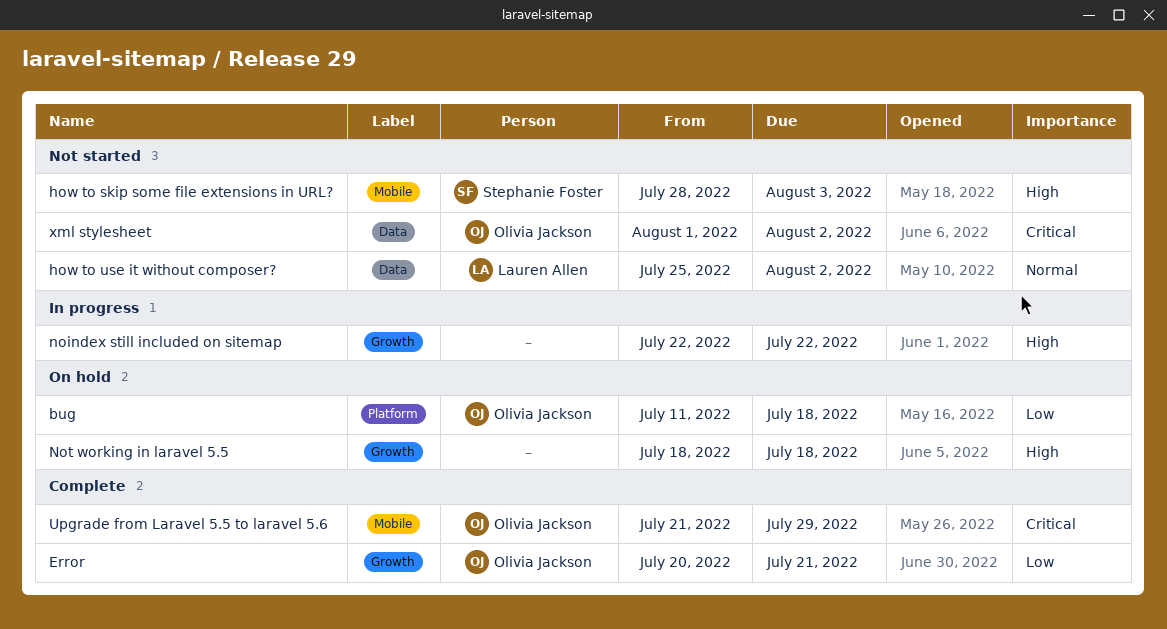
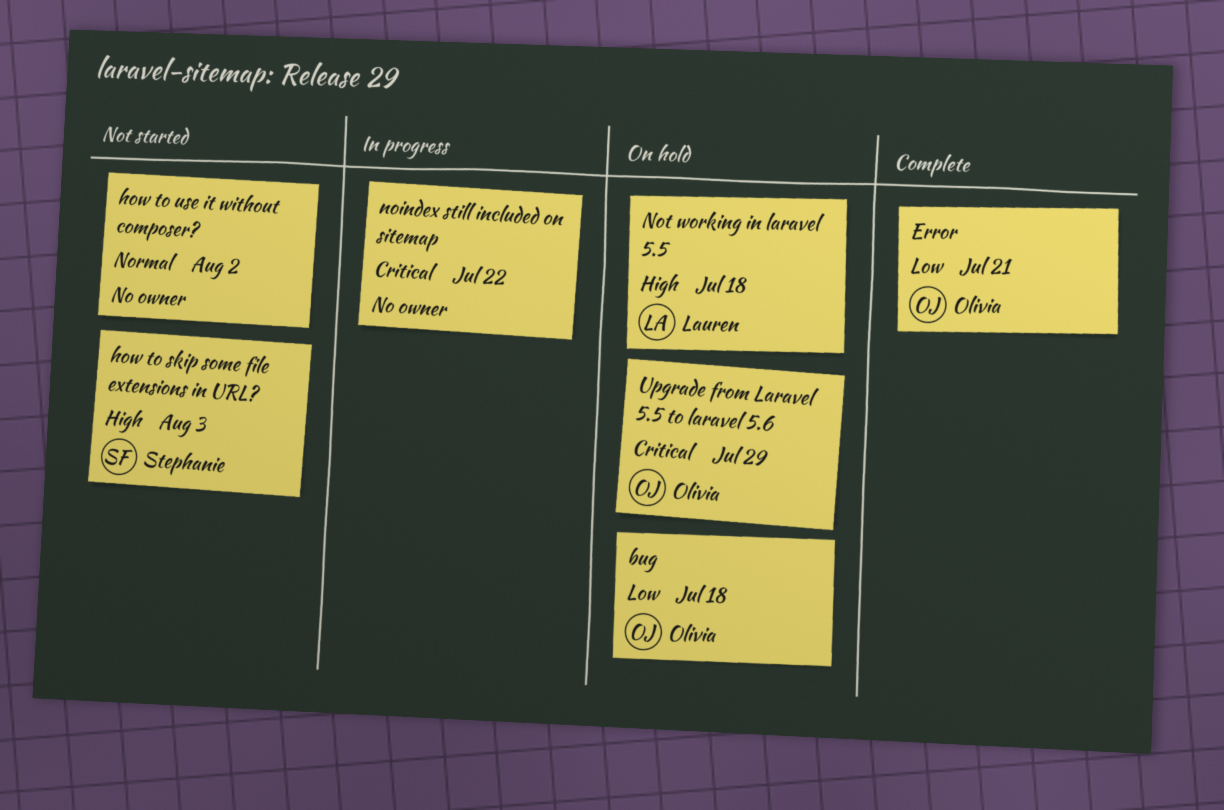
how to use it without composer?, owner: Lauren Allen -> none
noindex still included on sitemap, priority: High -> Critical
Not working in laravel 5.5, owner: none -> Lauren Allen
Upgrade from Laravel 5.5 to laravel 5.6, status: Complete -> On hold
xml stylesheet: present -> none

